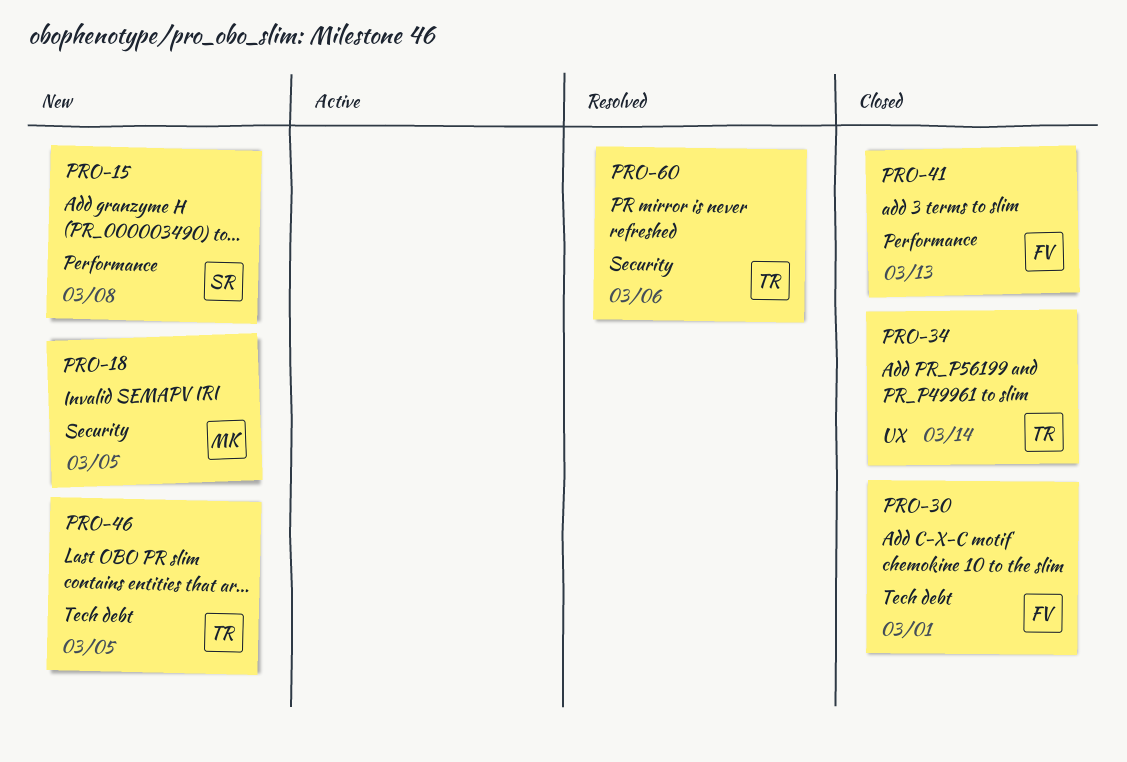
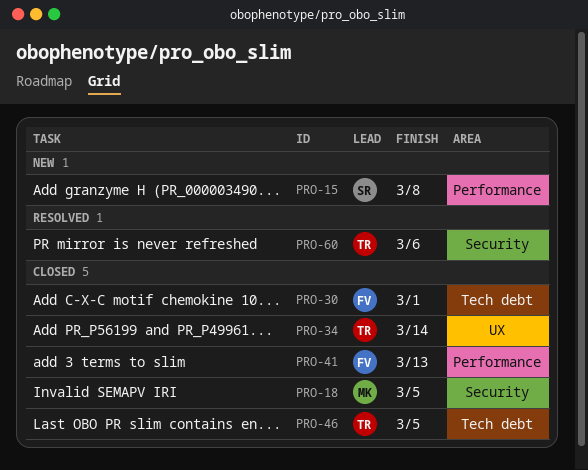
PRO-18, status: New -> Closed
PRO-46, status: New -> Closed

